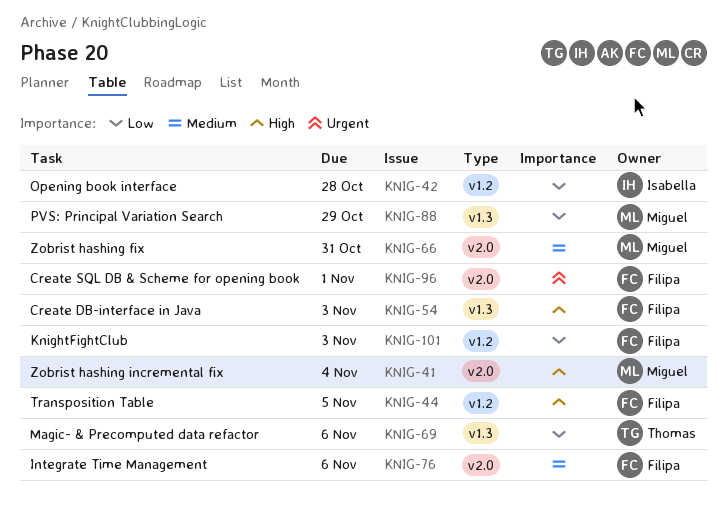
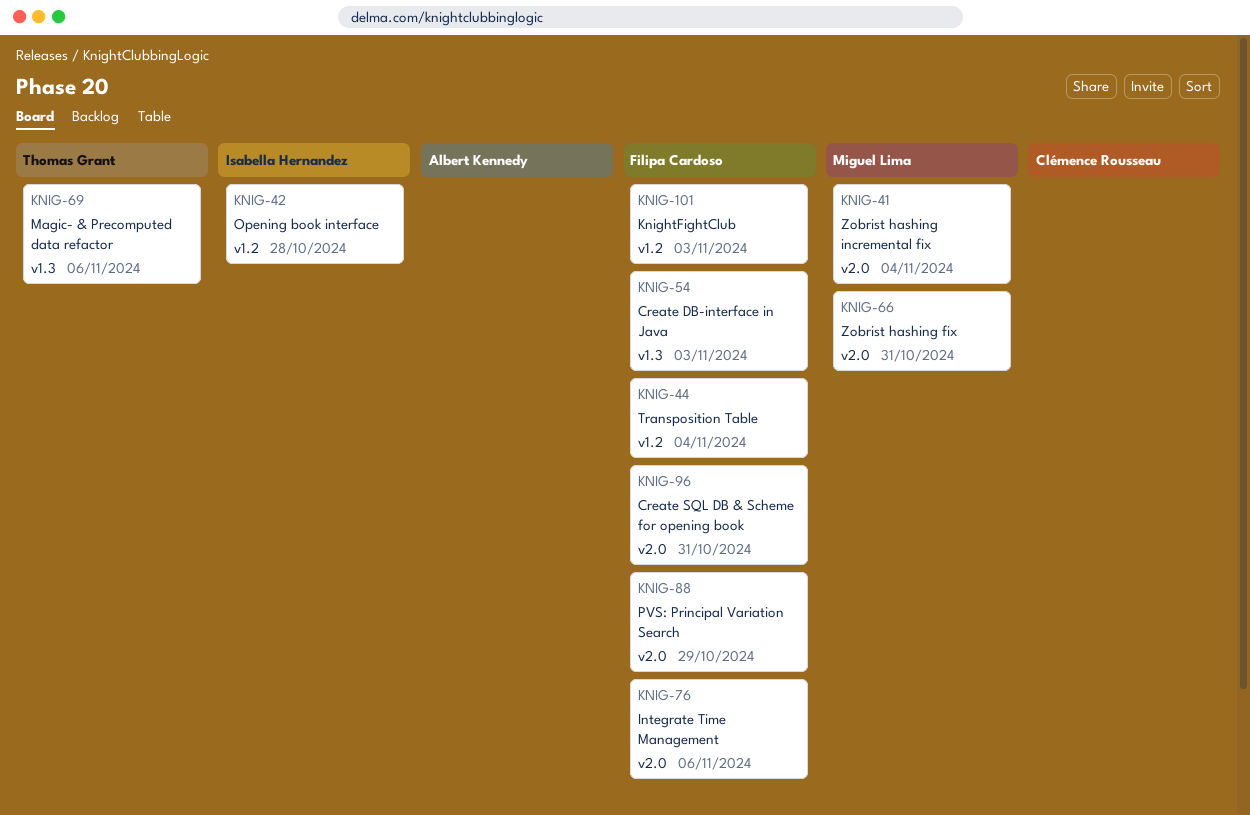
KNIG-44, due: Nov 5 -> Nov 4
KNIG-88, owner: Miguel Lima -> Filipa Cardoso
KNIG-88, label: v1.3 -> v2.0
KNIG-96, due: Nov 1 -> Oct 31

